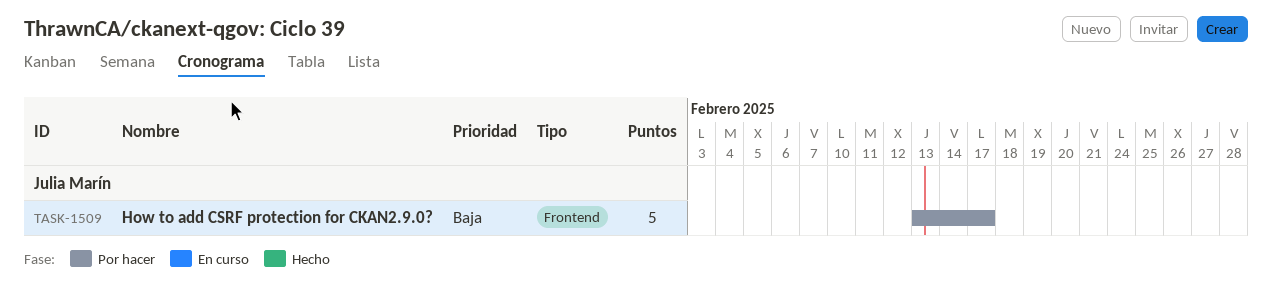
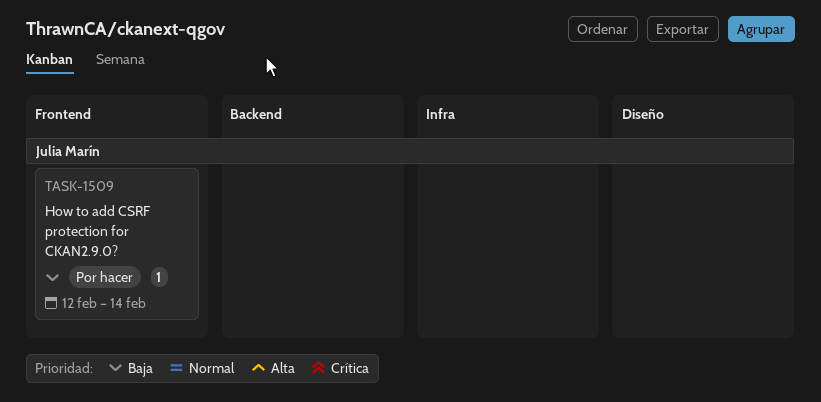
TASK-1509, estimate: 5 -> 1
TASK-1509, start: Feb 13 -> Feb 12
TASK-1509, due: Feb 17 -> Feb 14

